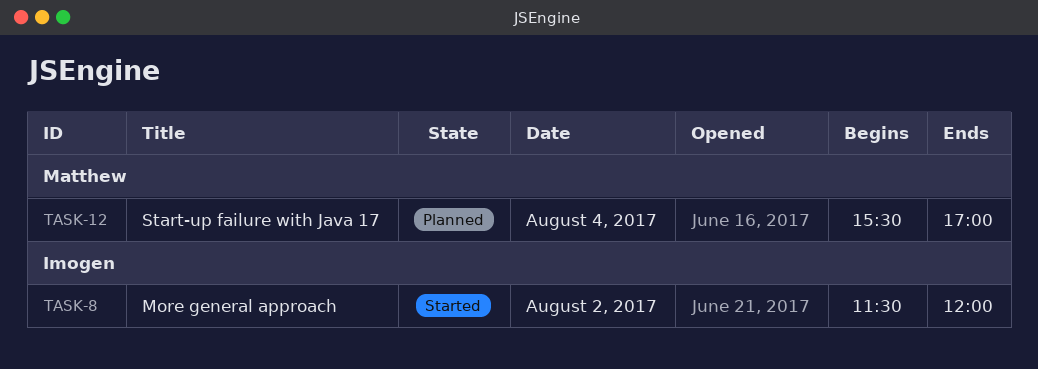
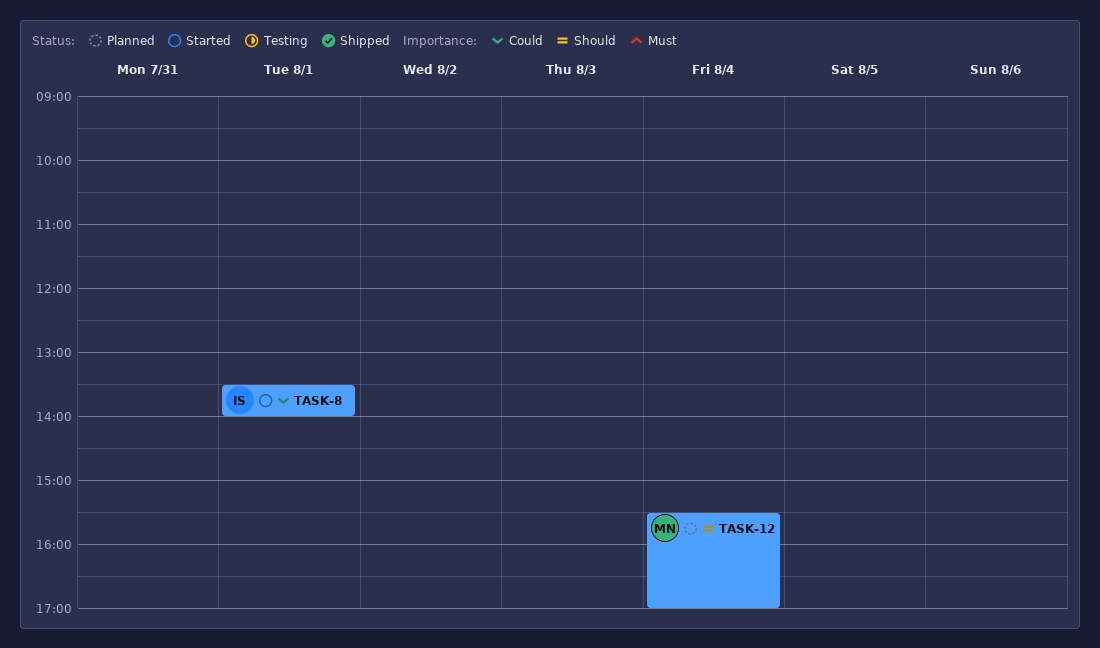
TASK-8, day: Aug 2 -> Aug 1
TASK-8, begins: 11:30 -> 13:30
TASK-8, ends: 12:00 -> 14:00

